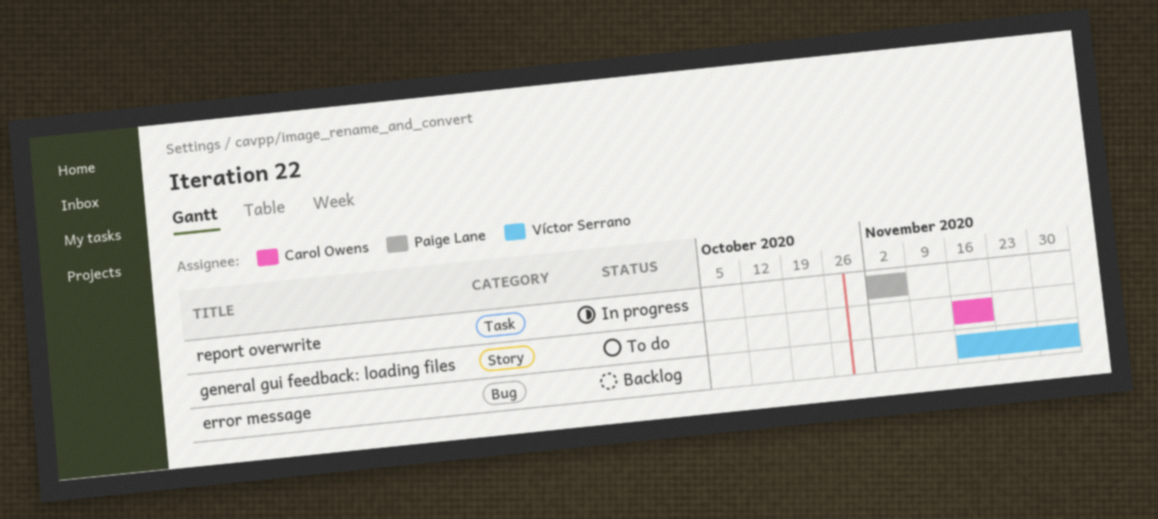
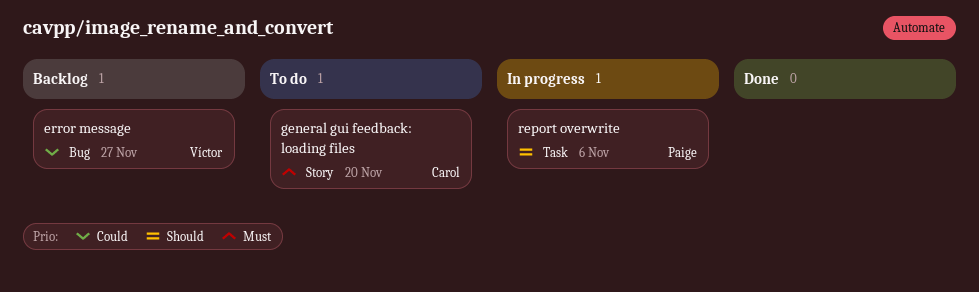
error message, due: Dec 4 -> Nov 27

